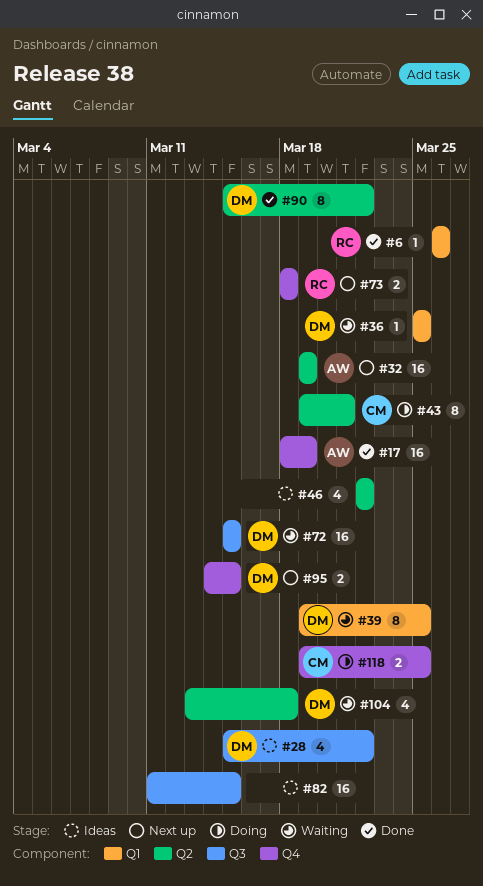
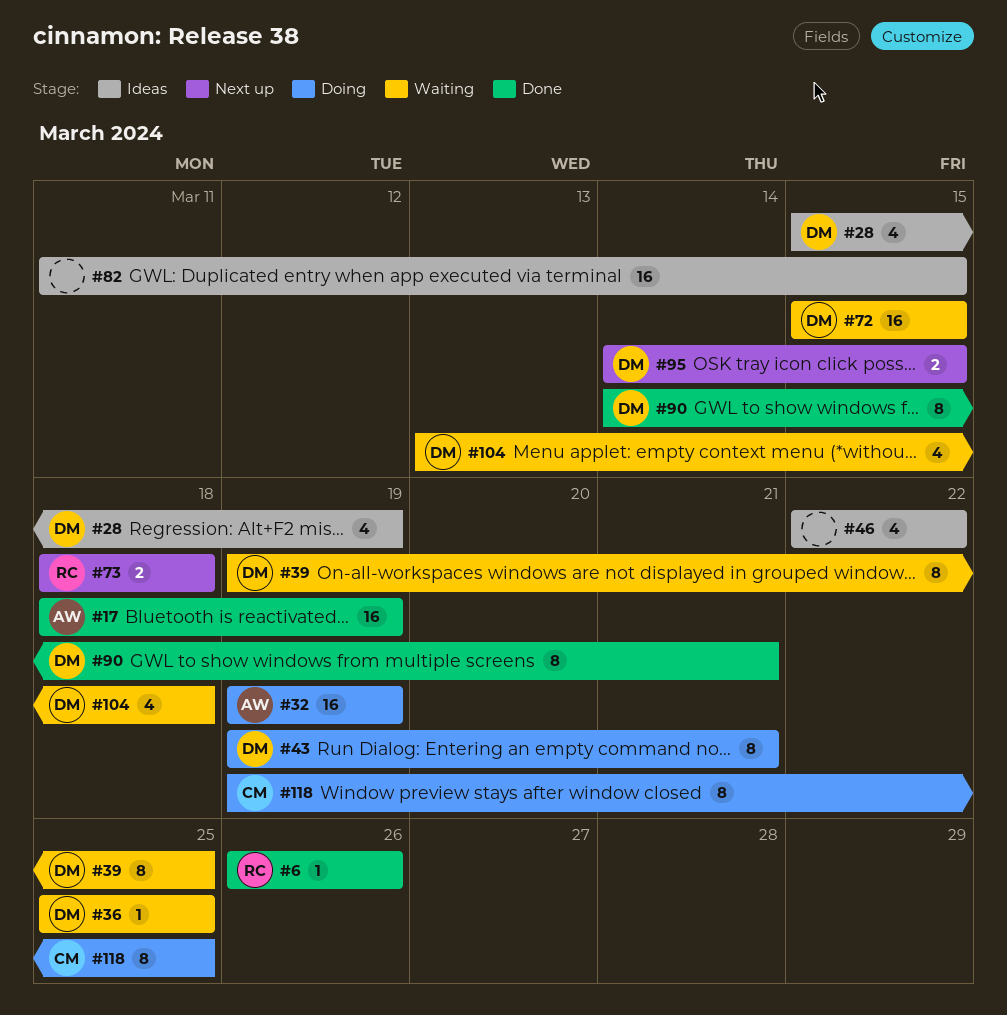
#28, due: Mar 22 -> Mar 19
#32, status: Next up -> Doing
#43, owner: CM -> DM
#90, start: Mar 15 -> Mar 14
#90, due: Mar 22 -> Mar 21
#118, estimate: 2 -> 8

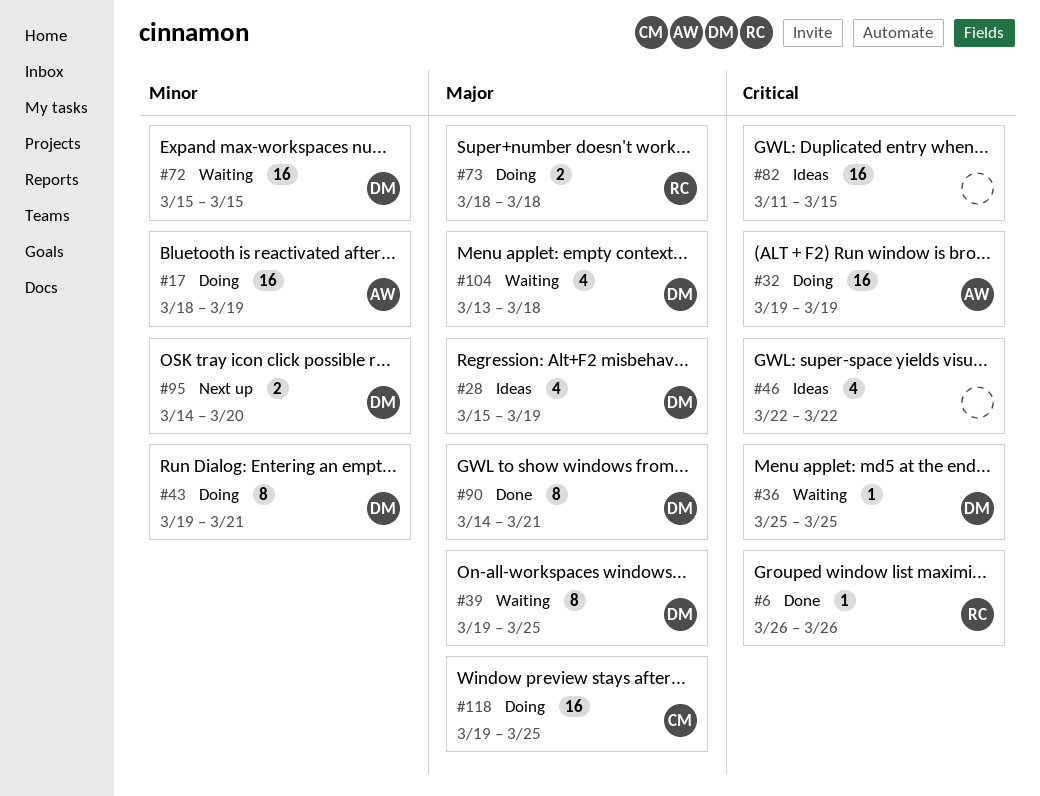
#17, status: Done -> Doing
#73, status: Next up -> Doing
#95, due: Mar 15 -> Mar 20
#118, estimate: 8 -> 16

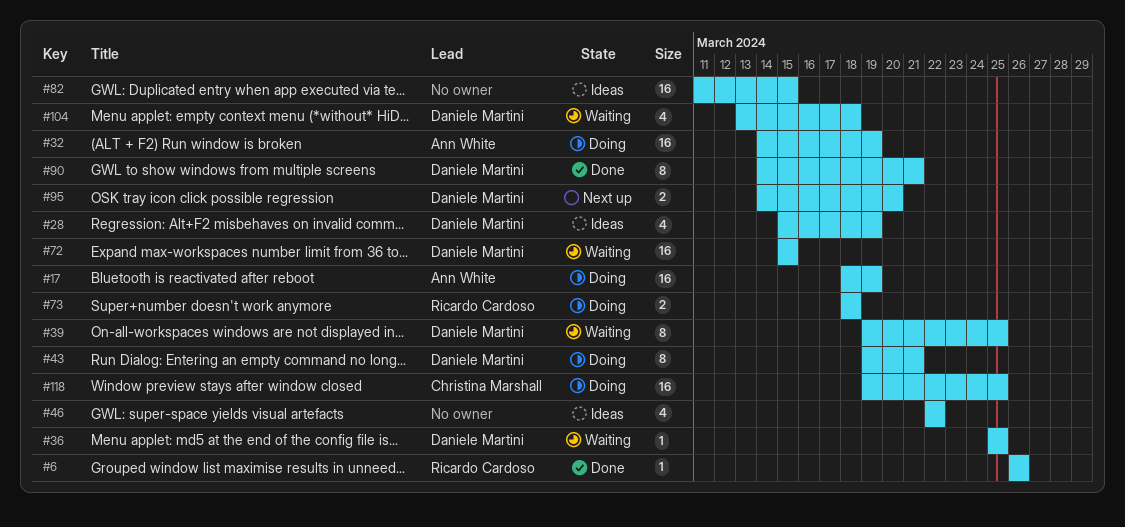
#32, start: Mar 19 -> Mar 14

